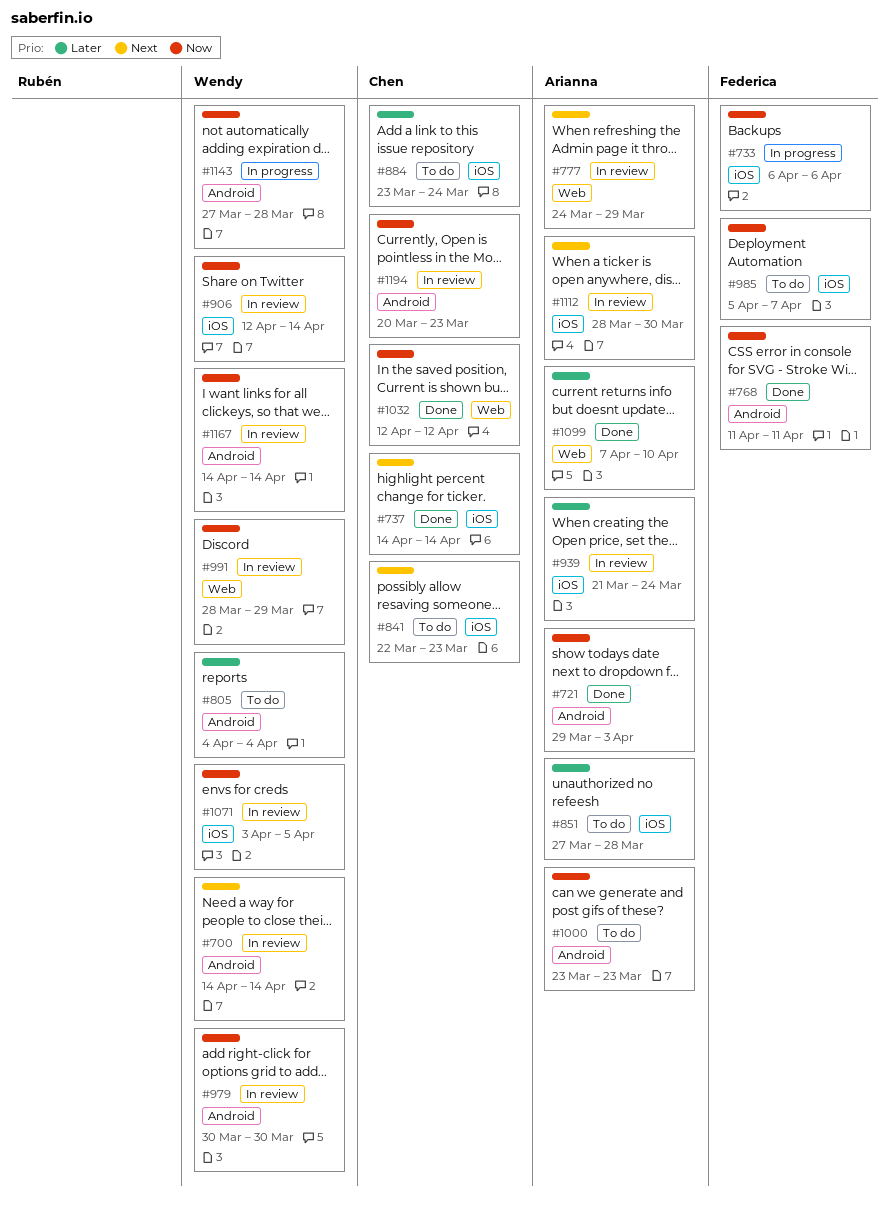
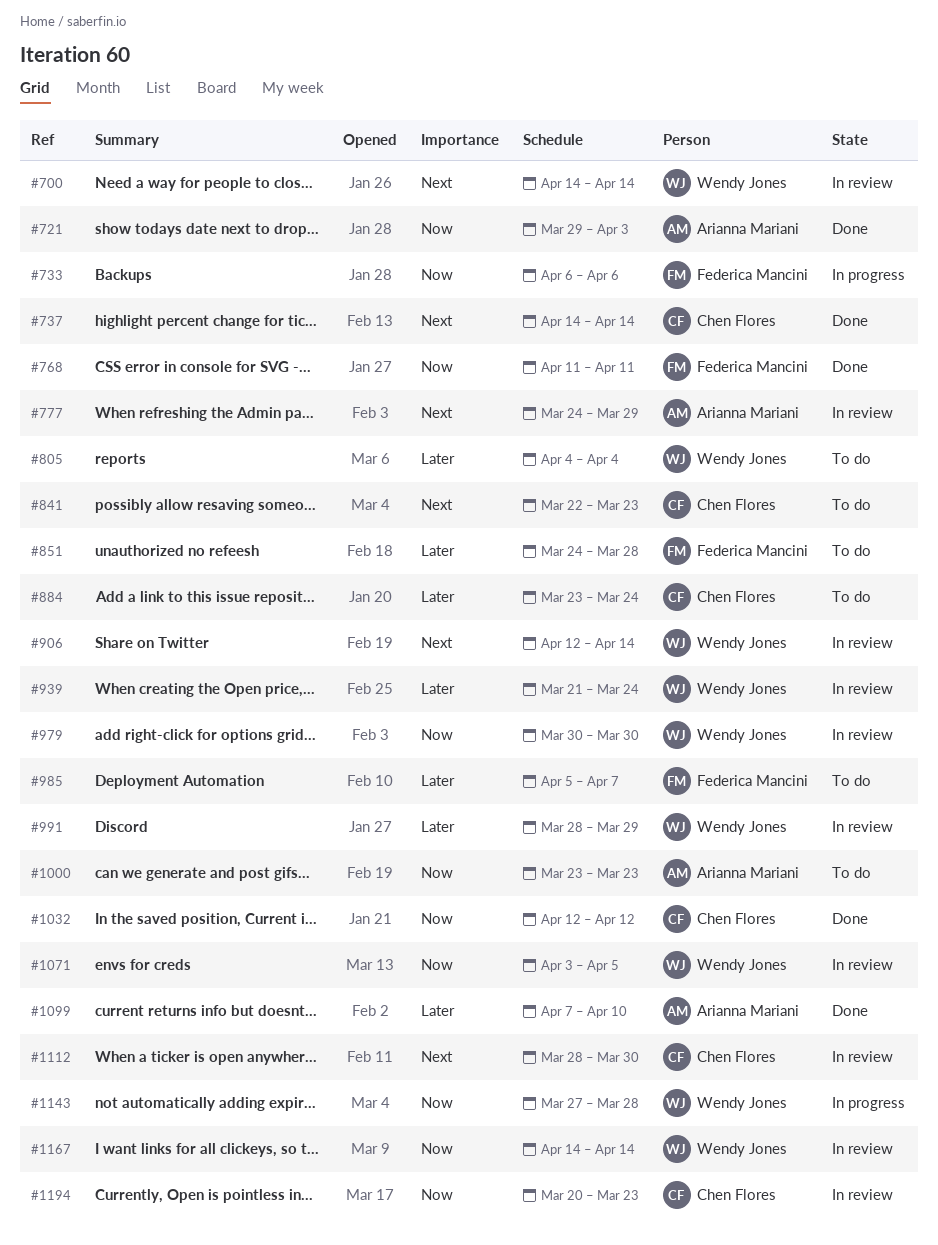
#851, owner: Arianna Mariani -> Federica Mancini
#851, start: Mar 27 -> Mar 24
#906, priority: Now -> Next
#939, owner: Arianna Mariani -> Wendy Jones
#985, priority: Now -> Later
#991, priority: Now -> Later
#1112, owner: Arianna Mariani -> Chen Flores

